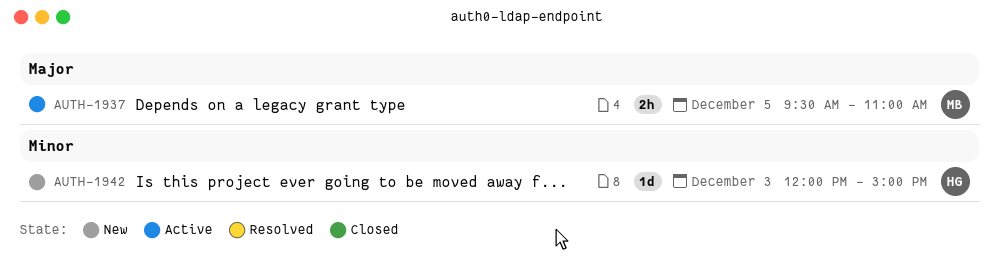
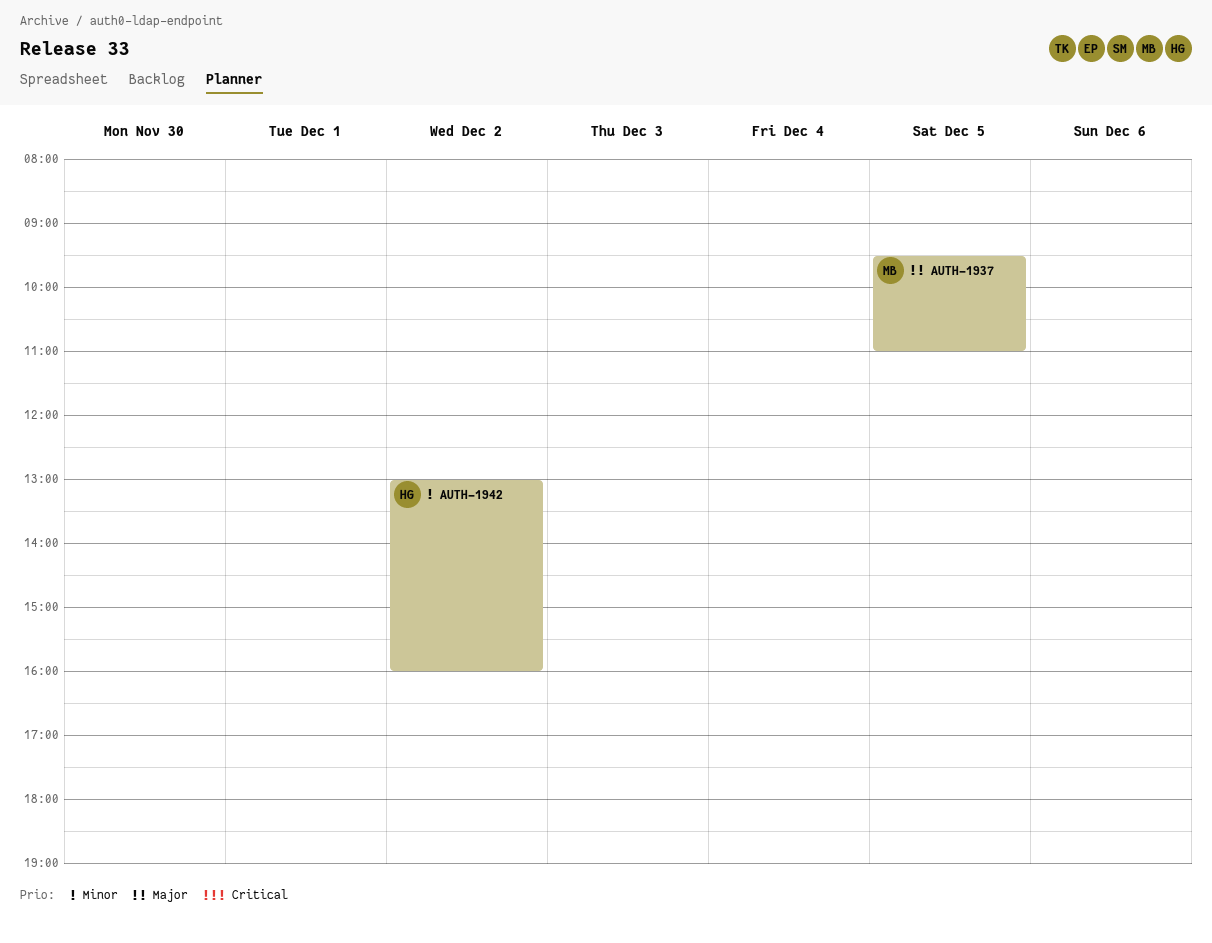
AUTH-1942, day: Dec 3 -> Dec 2
AUTH-1942, begins: 12:00 -> 13:00
AUTH-1942, ends: 15:00 -> 16:00

